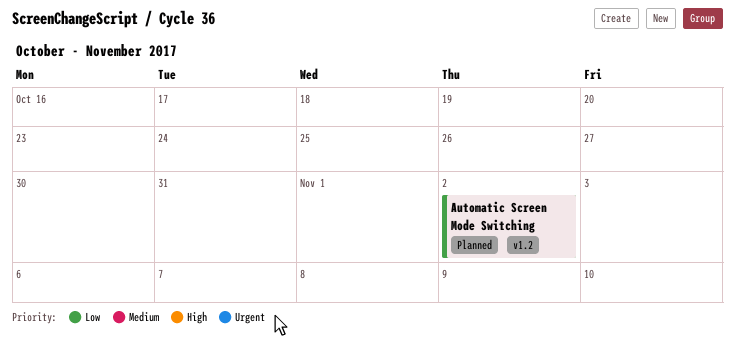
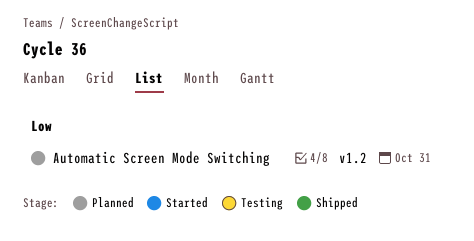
Automatic Screen Mode Switching, due: Nov 2 -> Oct 31

